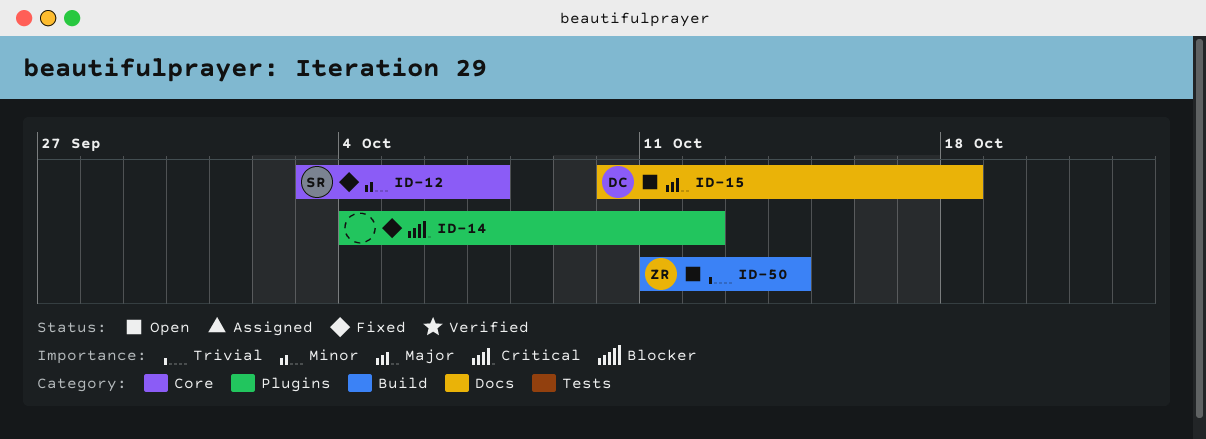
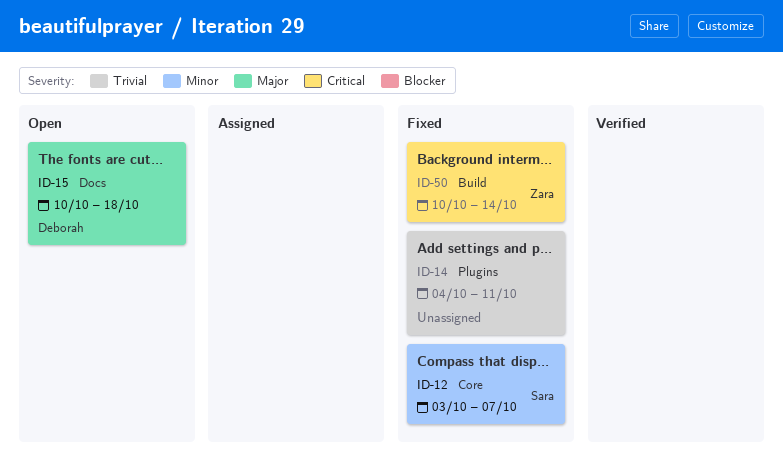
ID-14, priority: Critical -> Trivial
ID-14, due: Oct 12 -> Oct 11
ID-50, status: Open -> Fixed
ID-50, priority: Trivial -> Critical
ID-50, start: Oct 11 -> Oct 10

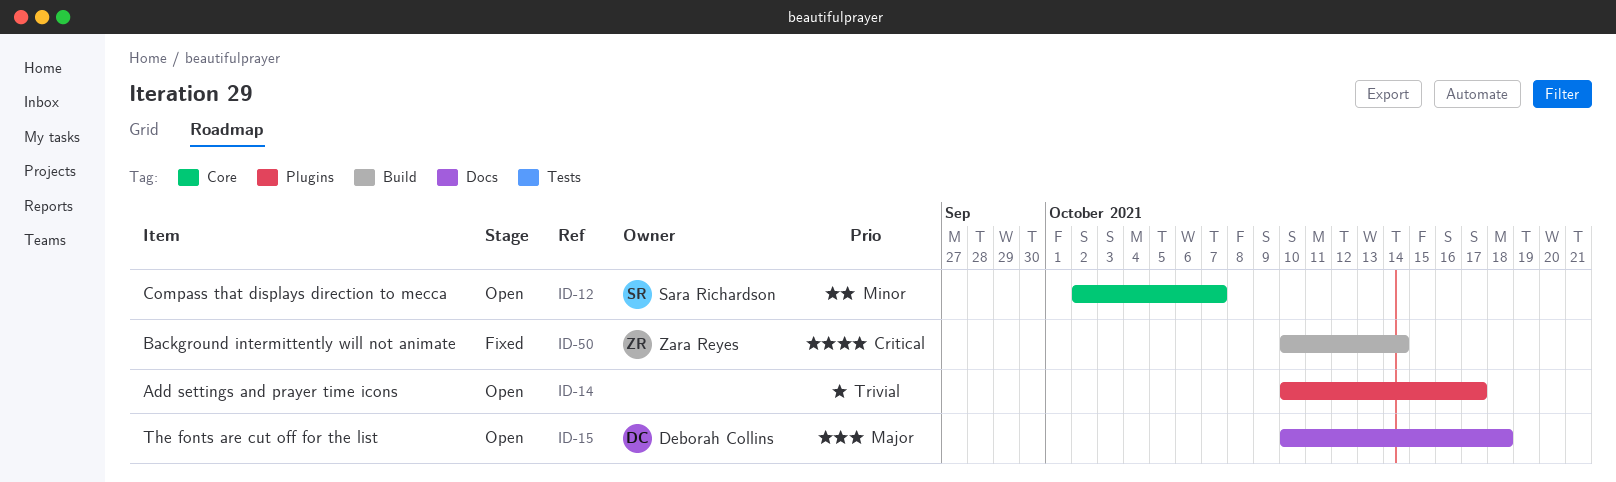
ID-12, status: Fixed -> Open
ID-12, start: Oct 3 -> Oct 2
ID-14, status: Fixed -> Open
ID-14, start: Oct 4 -> Oct 10
ID-14, due: Oct 11 -> Oct 17

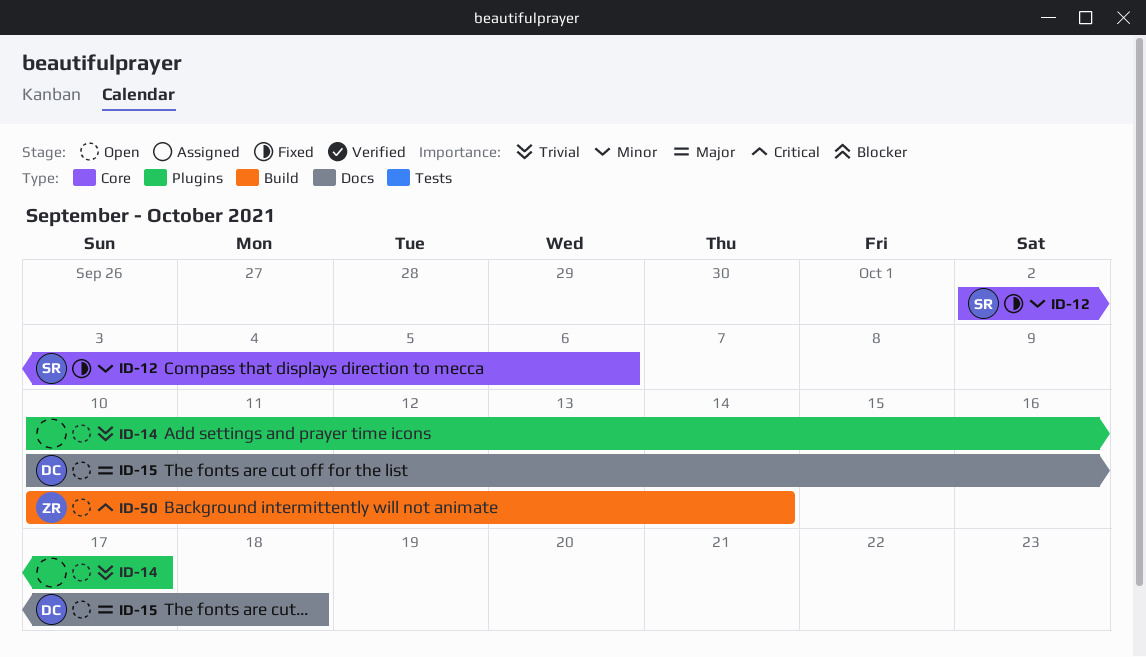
ID-12, status: Open -> Fixed
ID-12, due: Oct 7 -> Oct 6
ID-50, status: Fixed -> Open

